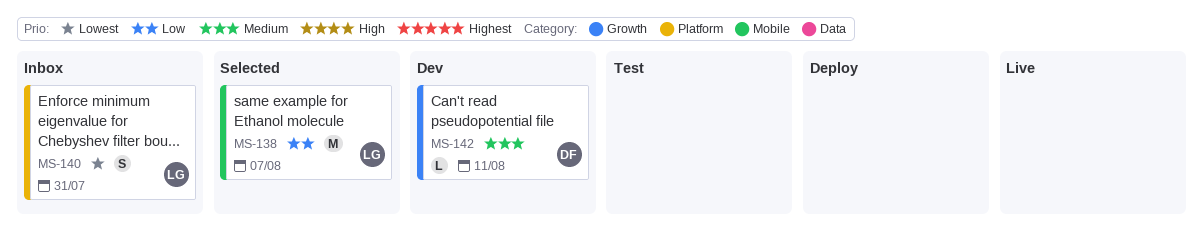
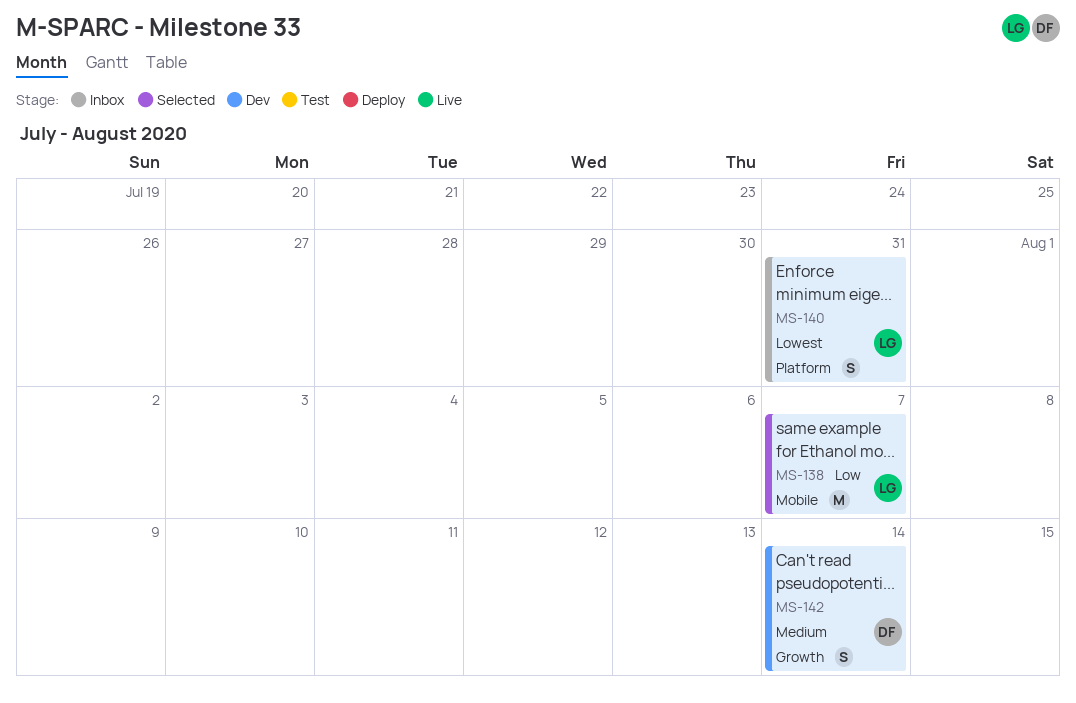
MS-142, estimate: L -> S
MS-142, due: Aug 11 -> Aug 14

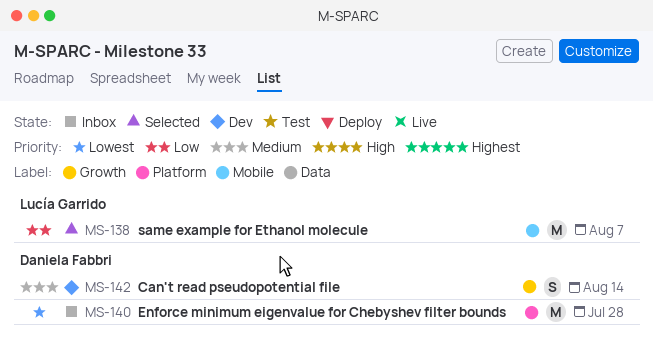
MS-140, owner: Lucía Garrido -> Daniela Fabbri
MS-140, estimate: S -> M
MS-140, due: Jul 31 -> Jul 28

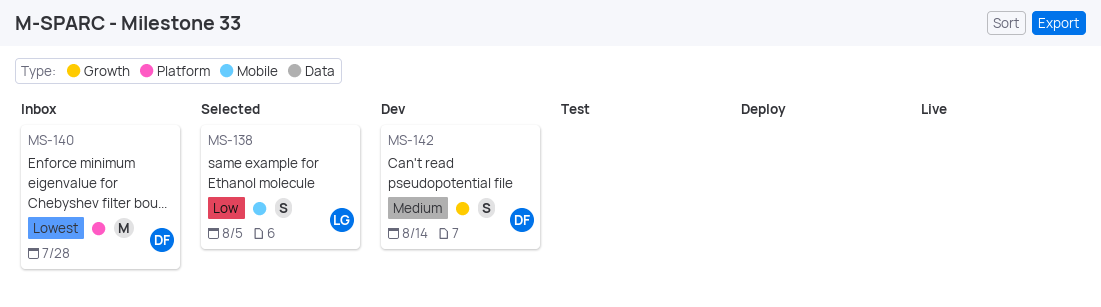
MS-138, estimate: M -> S
MS-138, due: Aug 7 -> Aug 5

